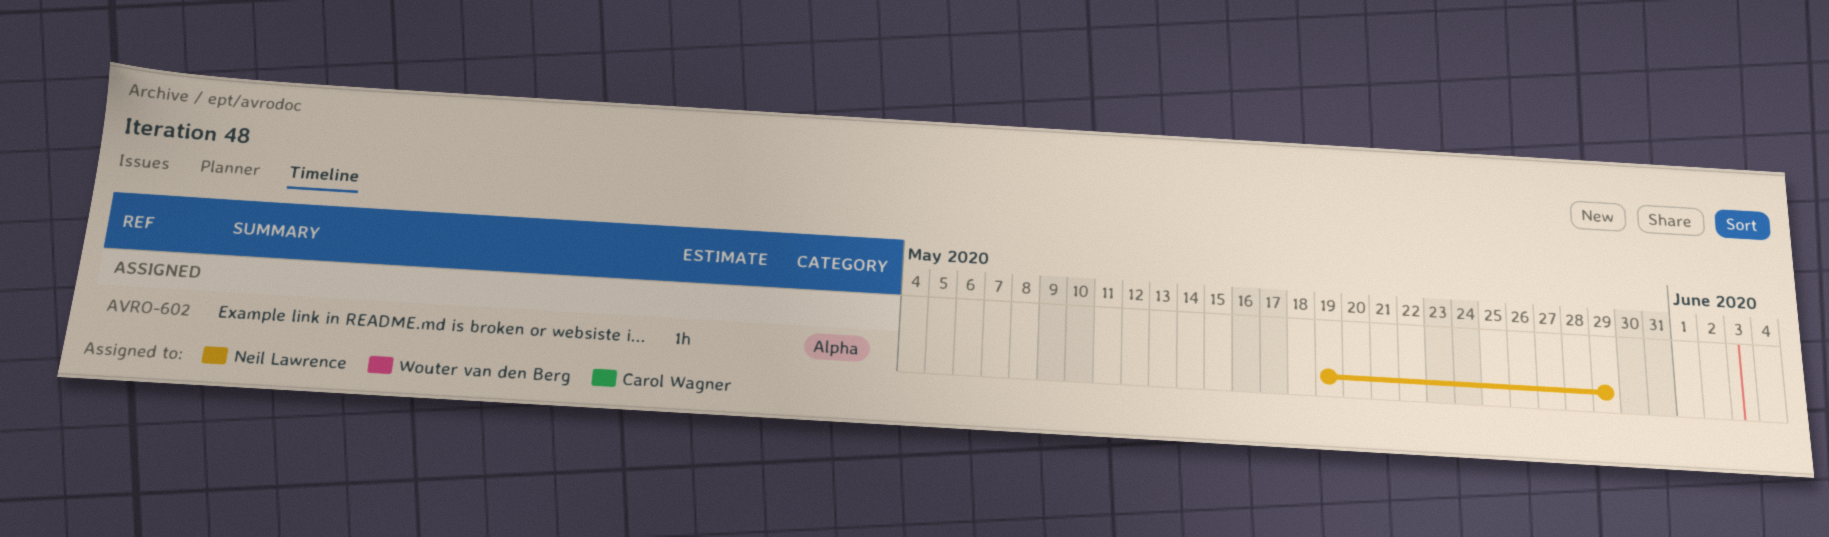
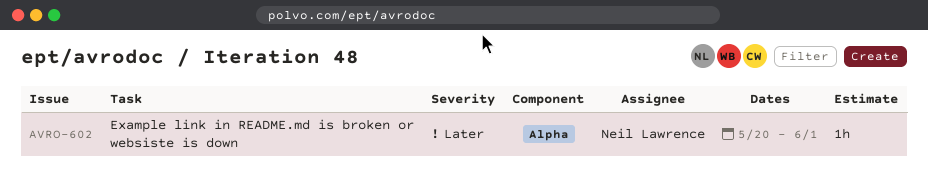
AVRO-602, start: May 19 -> May 20
AVRO-602, due: May 29 -> Jun 1

